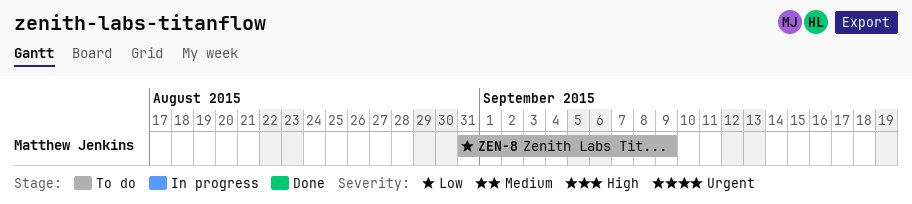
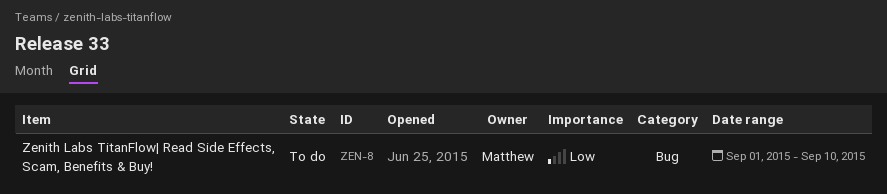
ZEN-8, start: Aug 31 -> Sep 1
ZEN-8, due: Sep 9 -> Sep 10

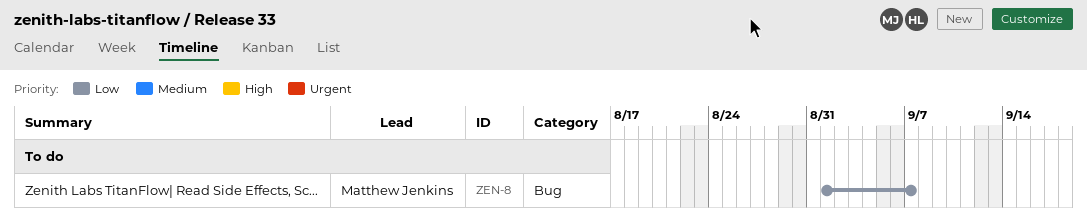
ZEN-8, due: Sep 10 -> Sep 7

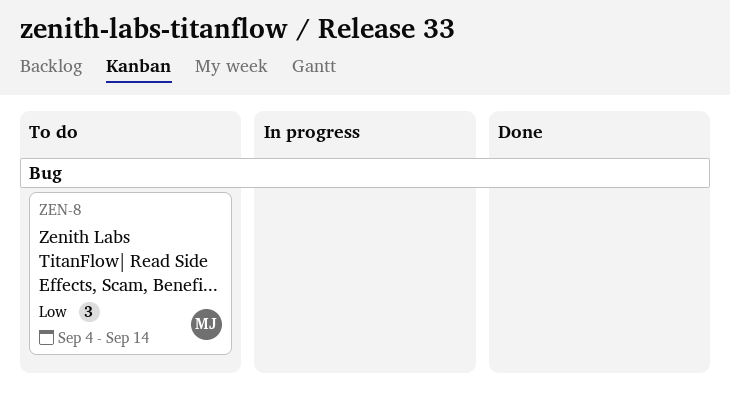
ZEN-8, start: Sep 1 -> Sep 4
ZEN-8, due: Sep 7 -> Sep 14

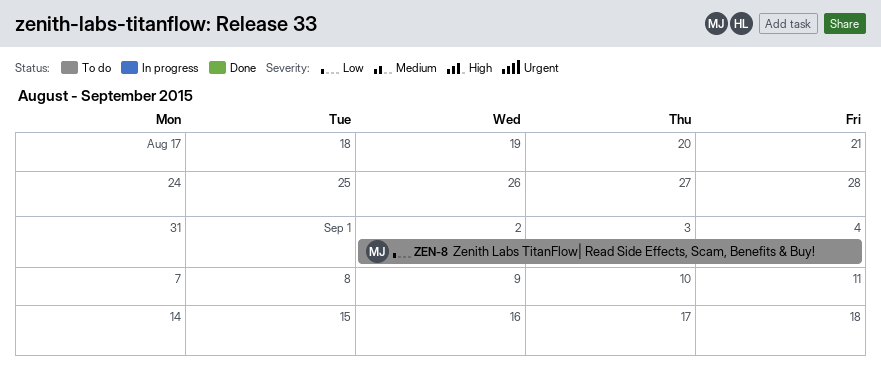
ZEN-8, start: Sep 4 -> Sep 2
ZEN-8, due: Sep 14 -> Sep 4

